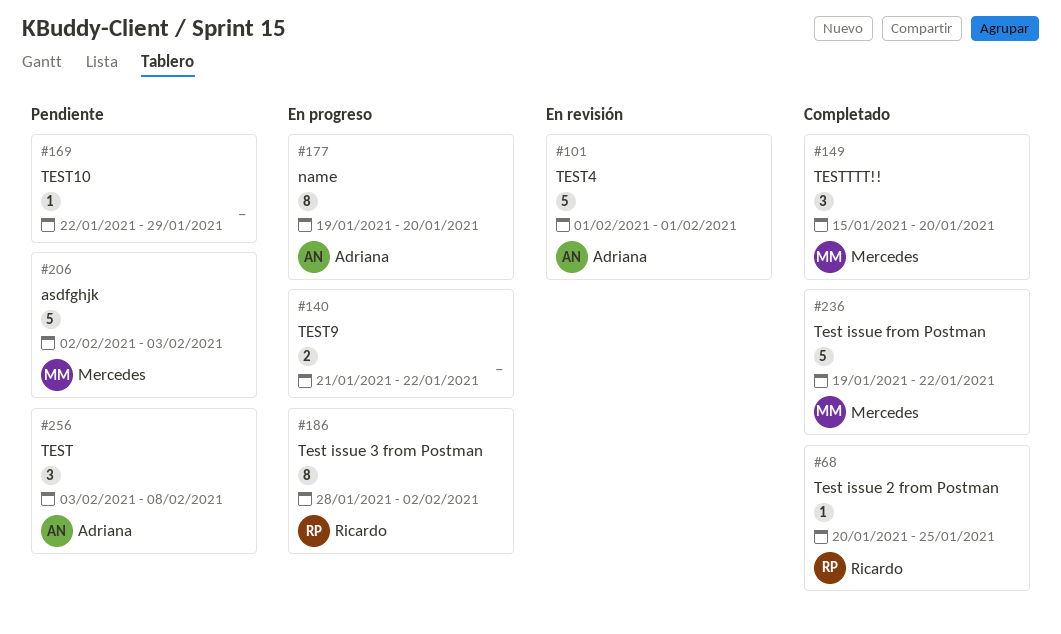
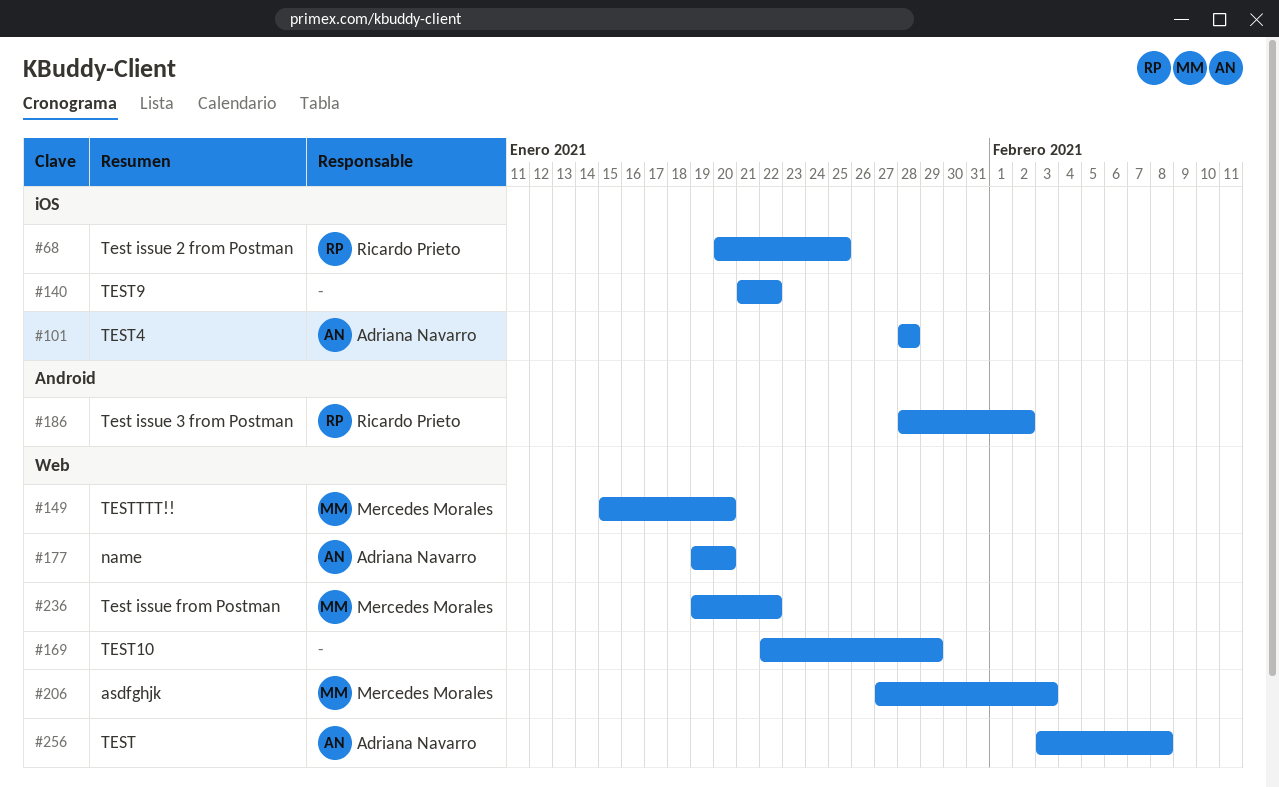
#101, start: Feb 1 -> Jan 28
#101, due: Feb 1 -> Jan 28
#206, start: Feb 2 -> Jan 27

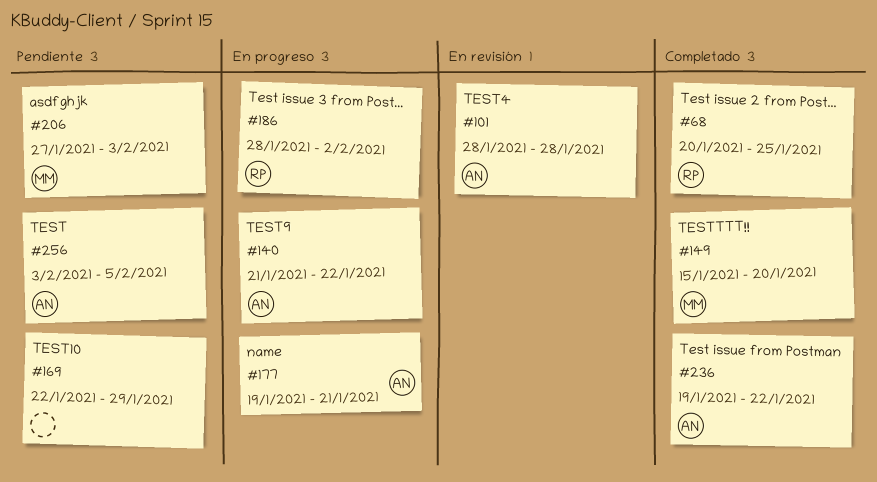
#140, owner: none -> Adriana Navarro
#177, due: Jan 20 -> Jan 21
#236, owner: Mercedes Morales -> Adriana Navarro
#256, due: Feb 8 -> Feb 5

